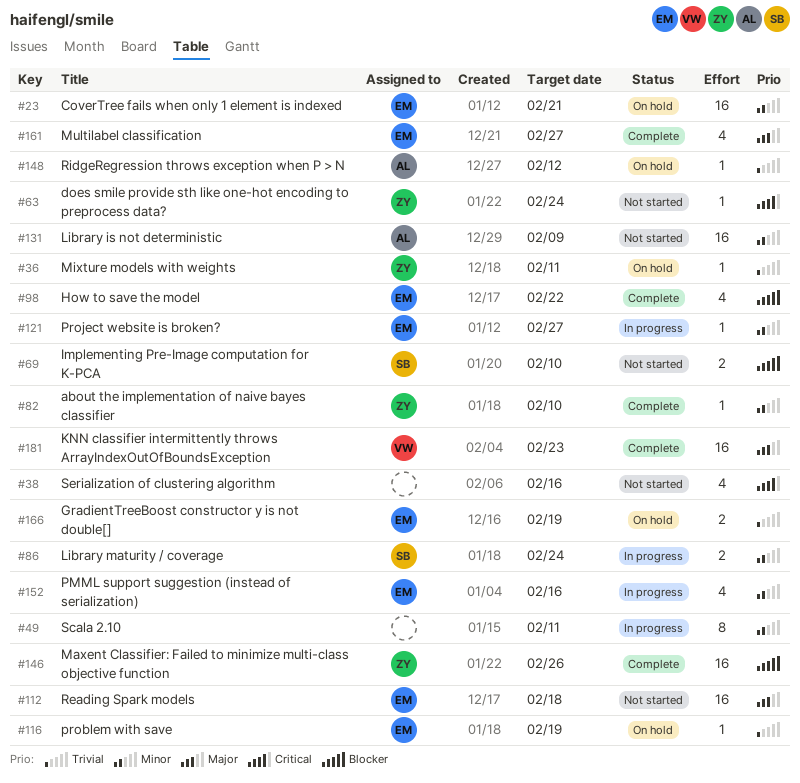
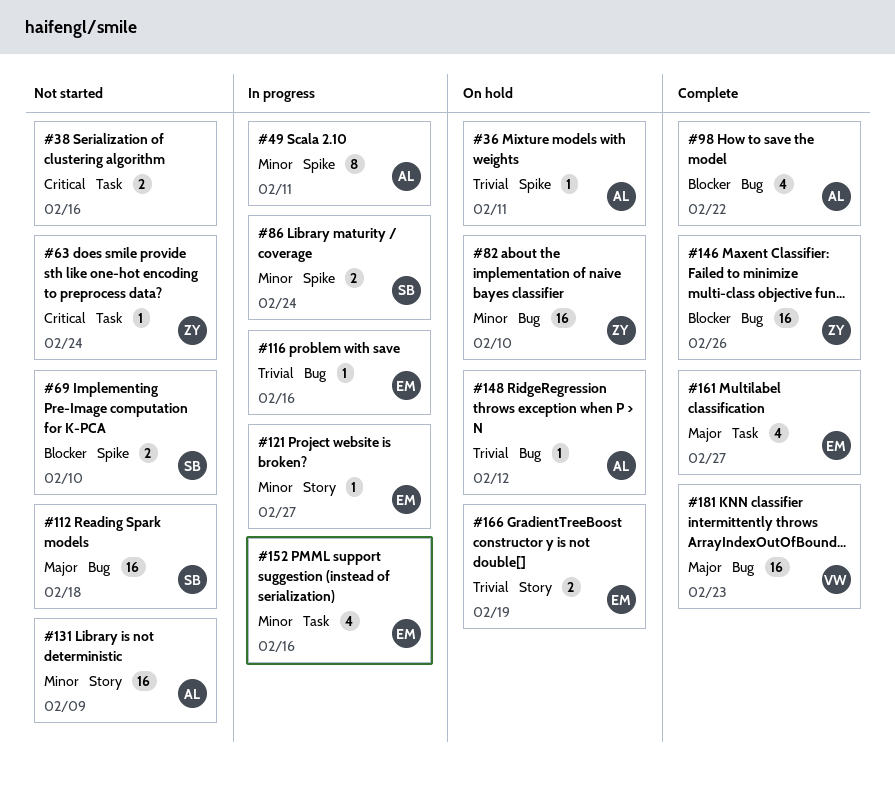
#23: present -> none
#36, owner: ZY -> AL
#38, estimate: 4 -> 2
#49, owner: none -> AL
#82, status: Complete -> On hold
#82, estimate: 1 -> 16
#98, owner: EM -> AL
#112, owner: EM -> SB
#116, status: On hold -> In progress
#116, due: Feb 19 -> Feb 16

